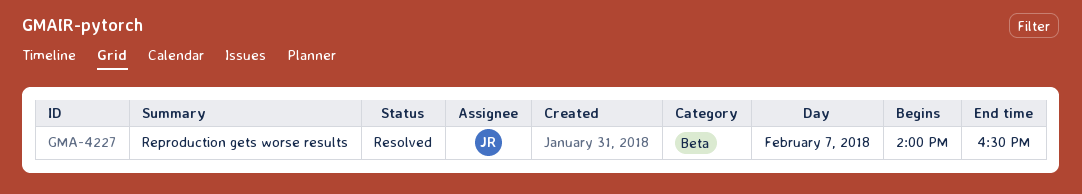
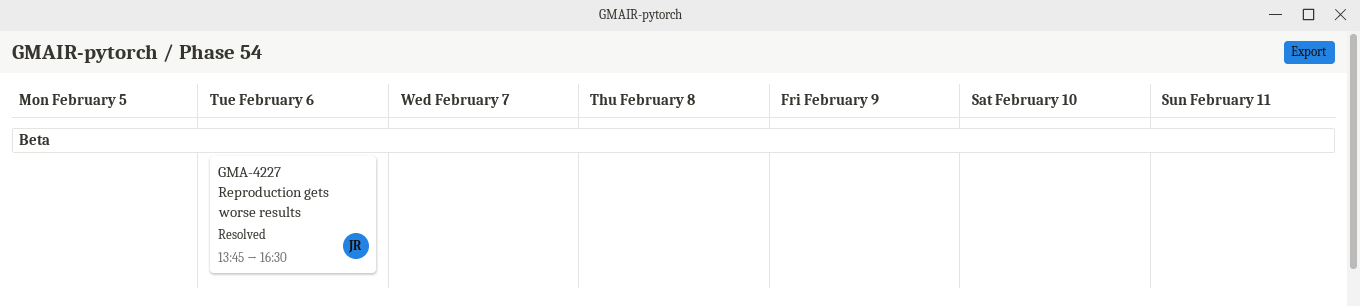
GMA-4227, day: Feb 7 -> Feb 6
GMA-4227, begins: 14:00 -> 13:45

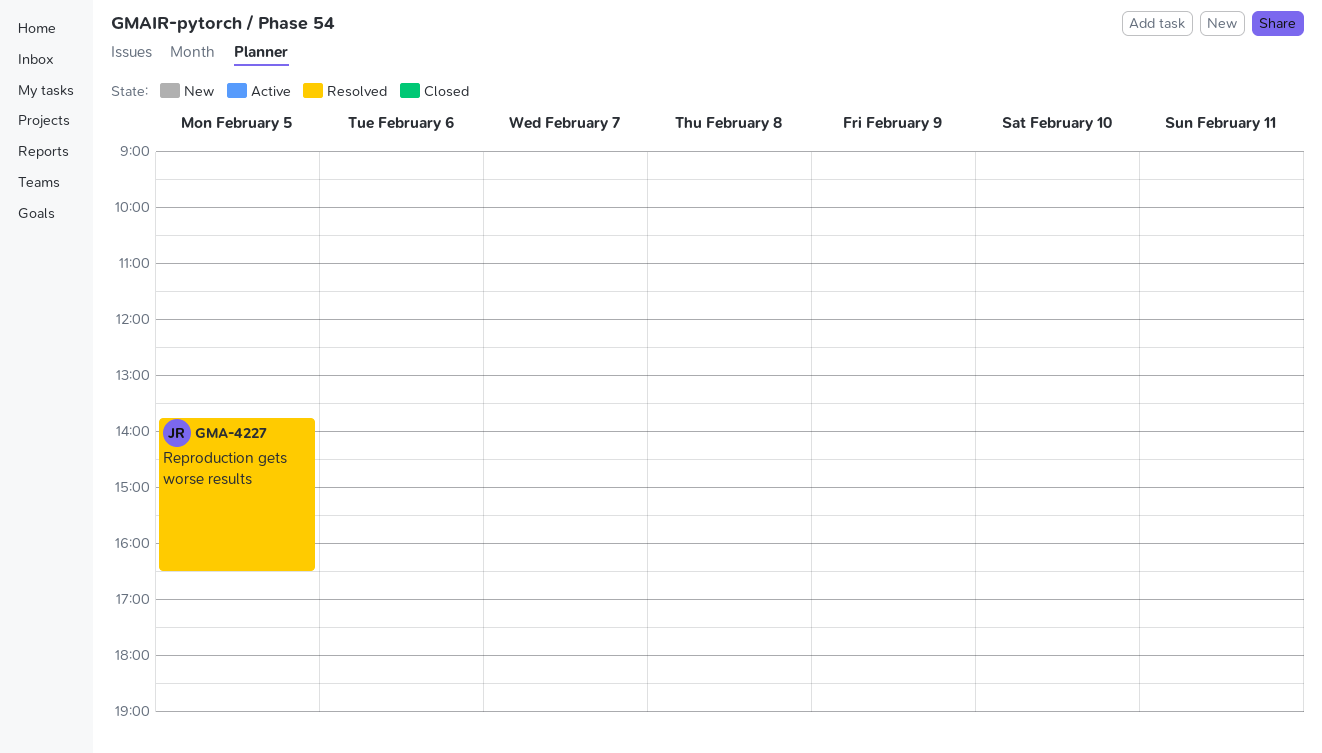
GMA-4227, day: Feb 6 -> Feb 5

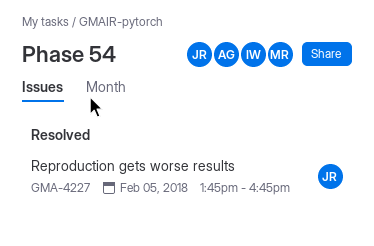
GMA-4227, ends: 16:30 -> 16:45

